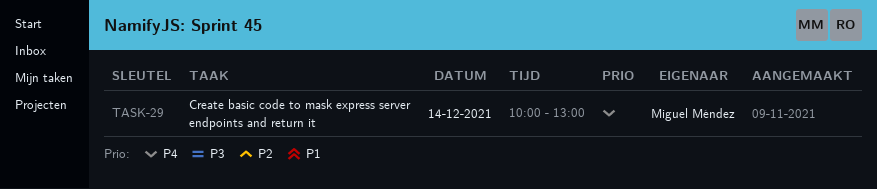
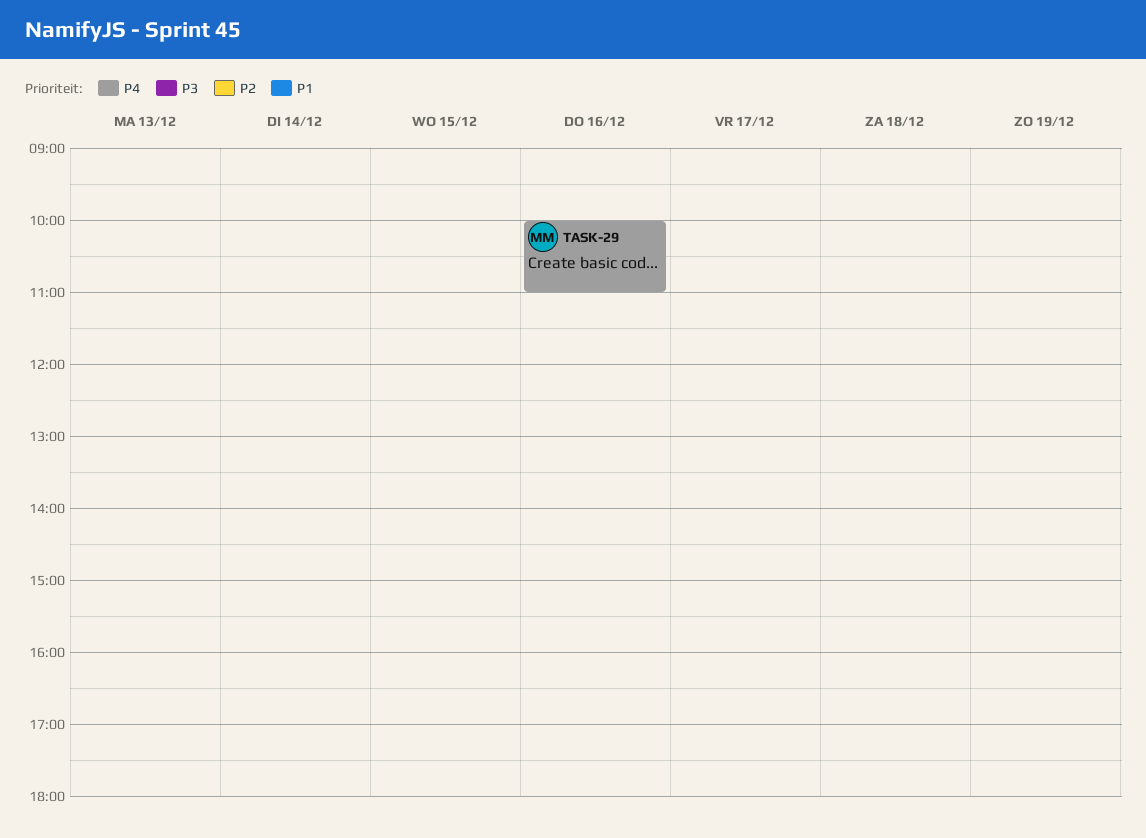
TASK-29, day: Dec 14 -> Dec 16
TASK-29, ends: 13:00 -> 11:00

